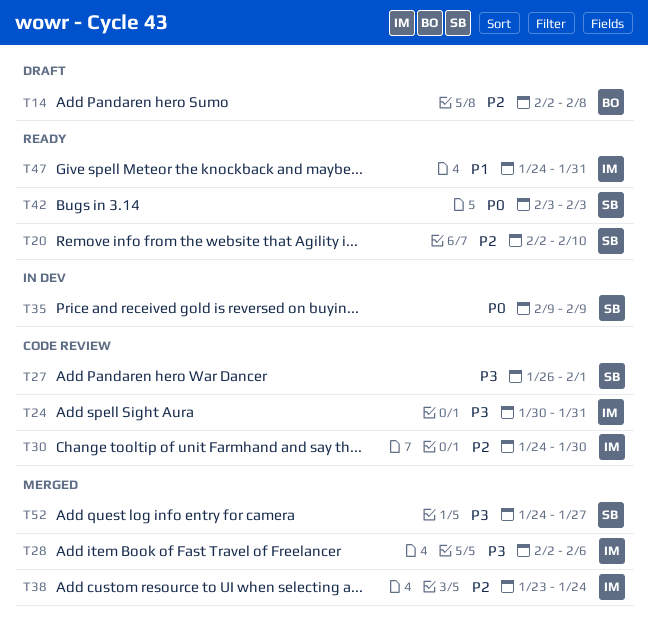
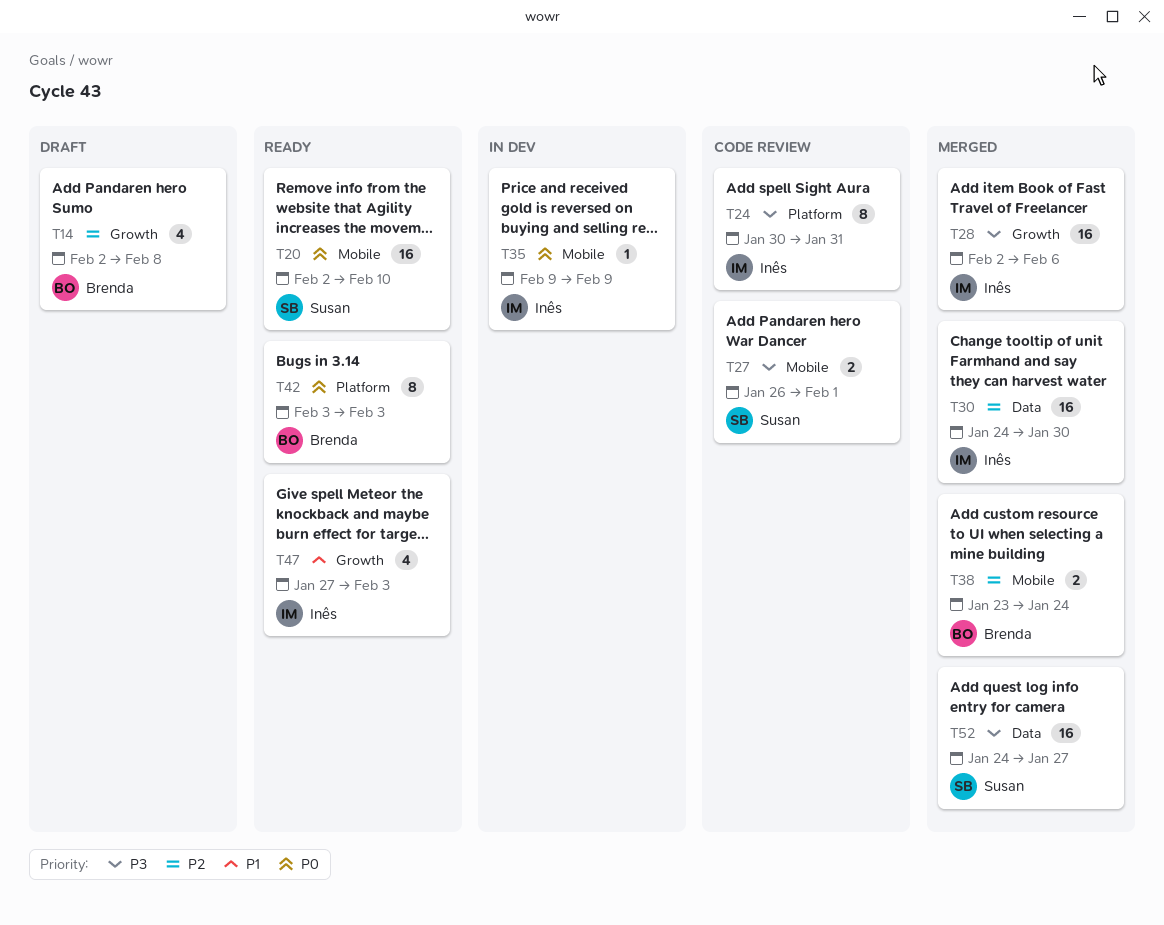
T20, priority: P2 -> P0
T30, status: Code review -> Merged
T35, owner: Susan -> Inês
T38, owner: Inês -> Brenda
T42, owner: Susan -> Brenda
T47, start: Jan 24 -> Jan 27
T47, due: Jan 31 -> Feb 3

